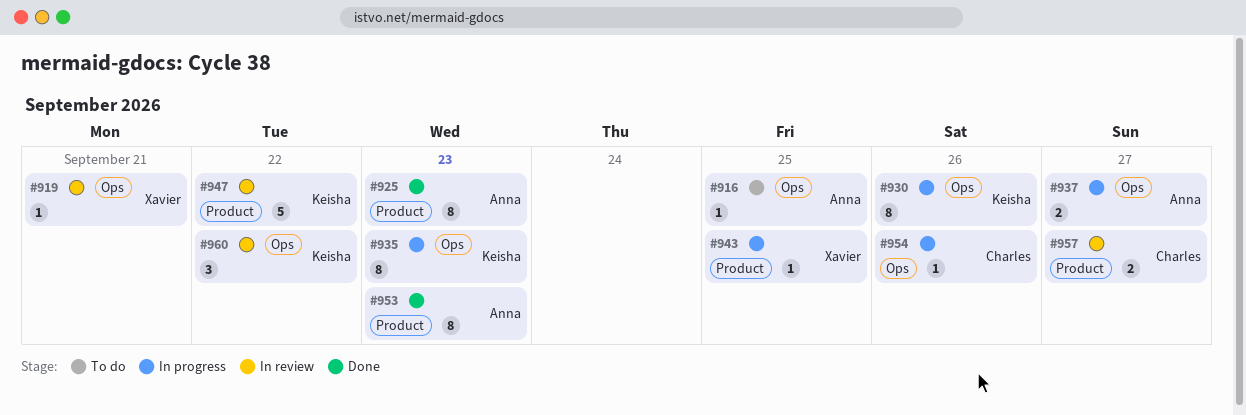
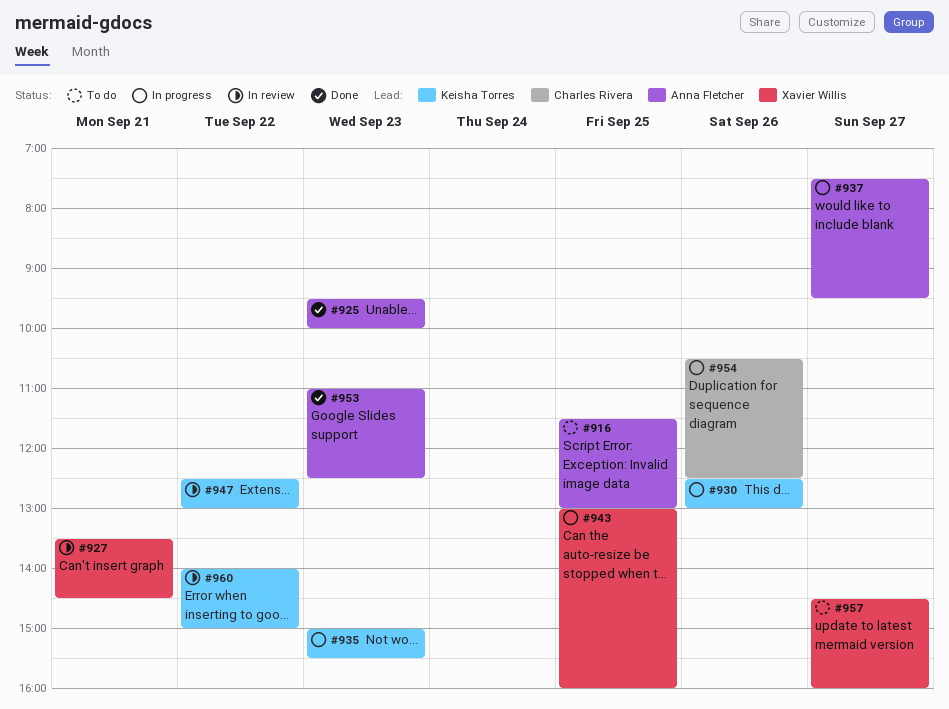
#919: present -> none
#927: none -> present
#957, status: In review -> To do
#957, owner: Charles Rivera -> Xavier Willis

